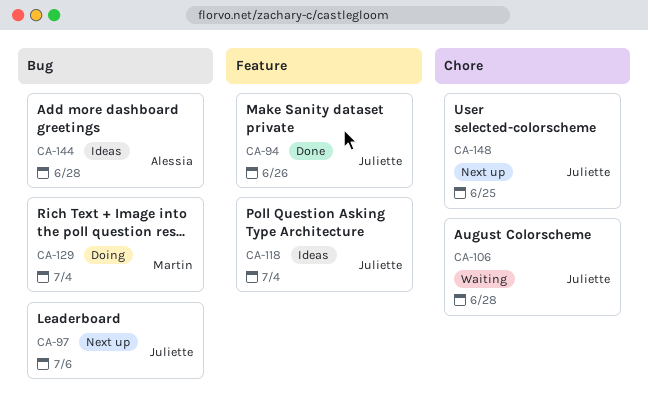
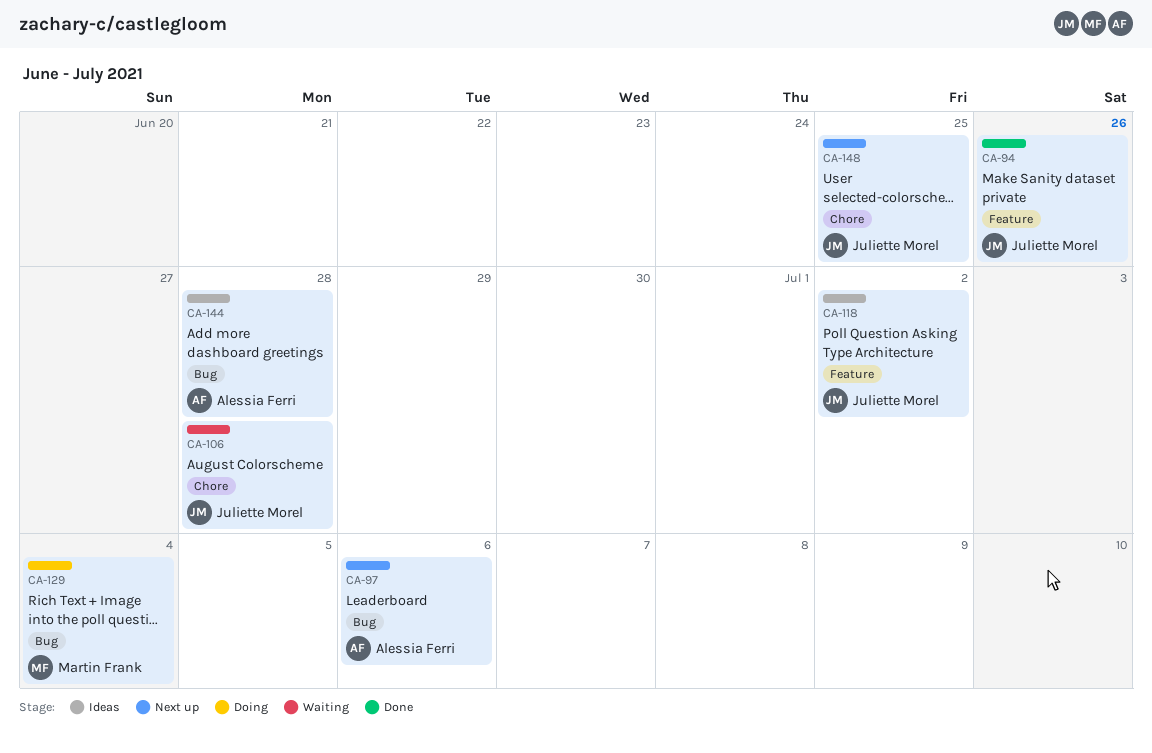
CA-97, owner: Juliette Morel -> Alessia Ferri
CA-118, due: Jul 4 -> Jul 2

